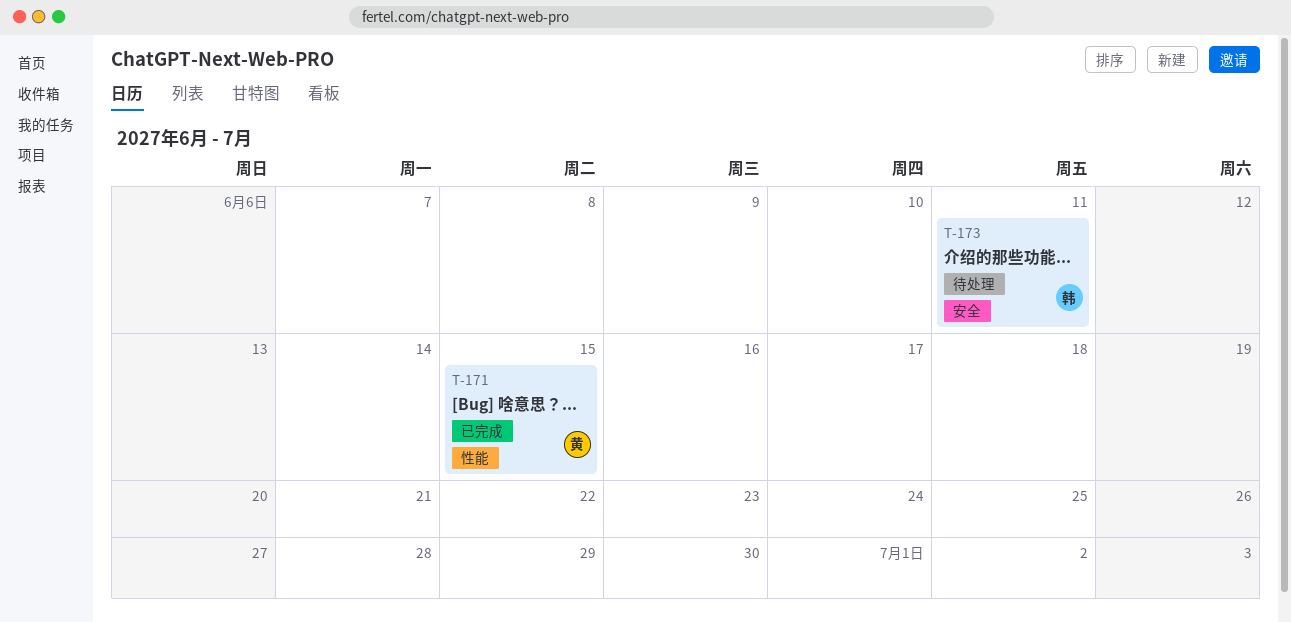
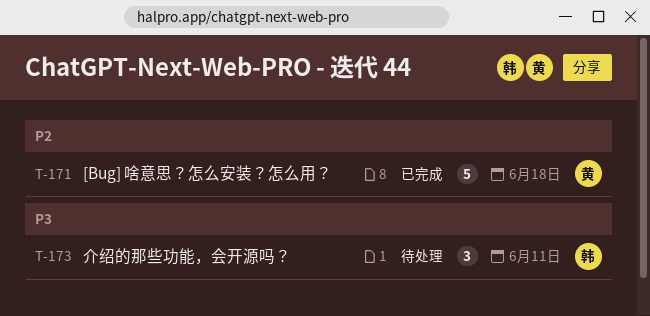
T-171, due: Jun 15 -> Jun 18

